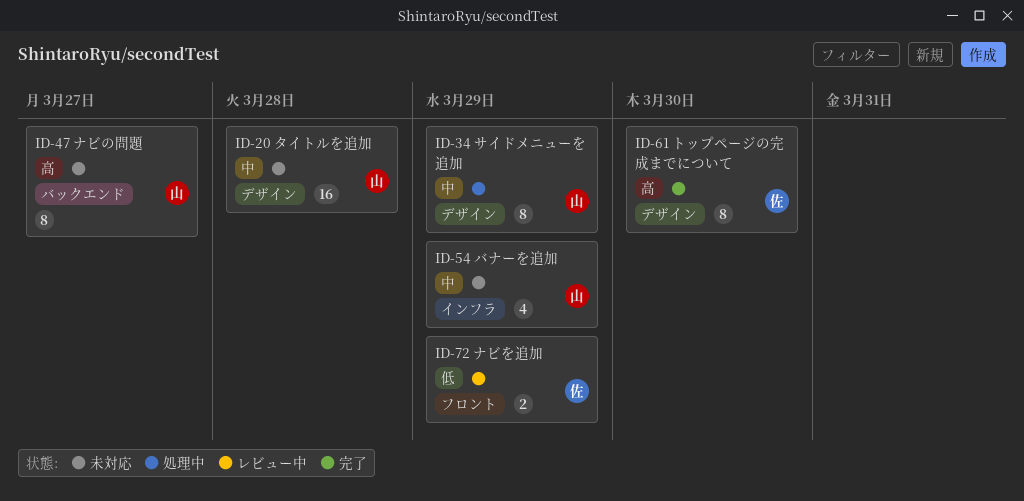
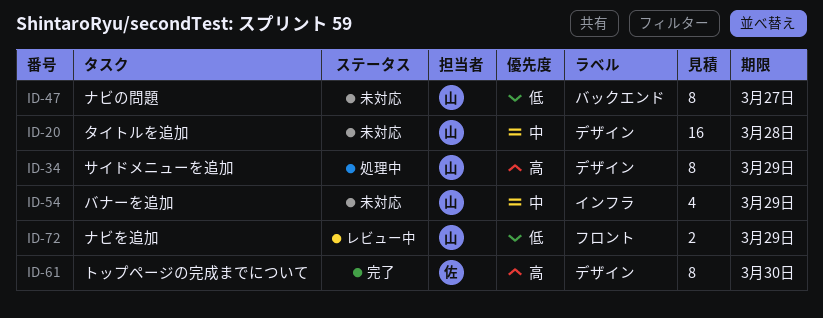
ID-34, priority: 中 -> 高
ID-47, priority: 高 -> 低
ID-72, owner: 佐 -> 山

